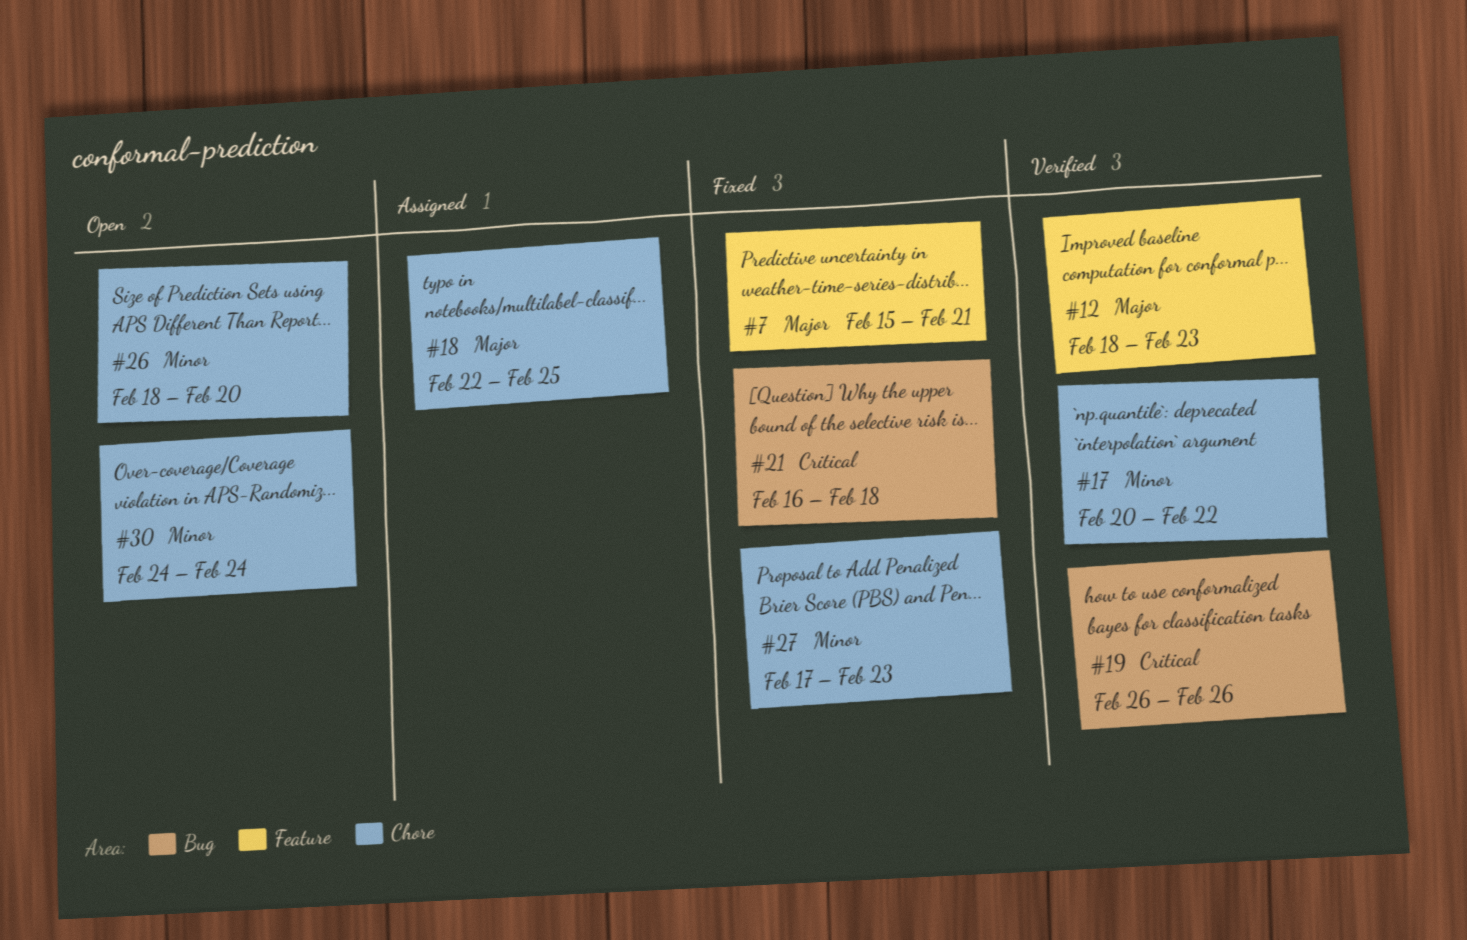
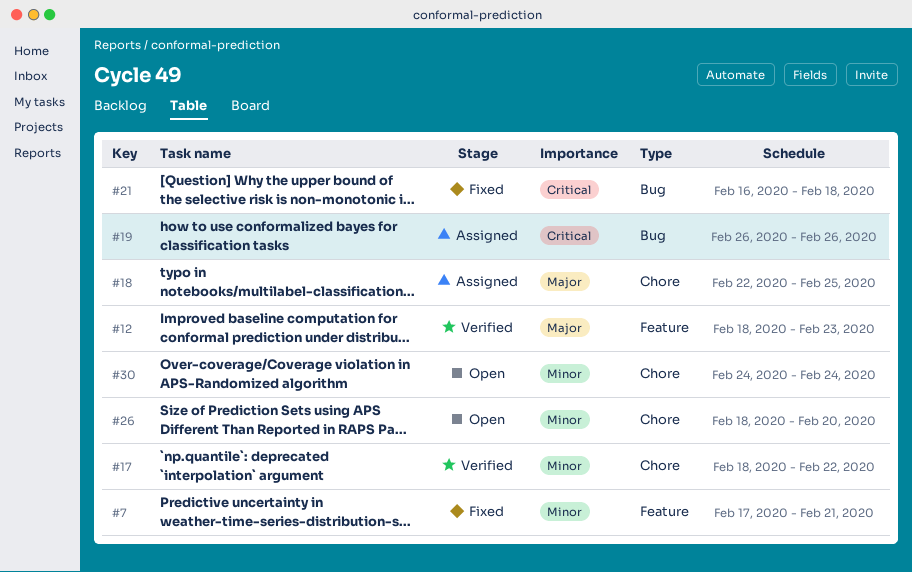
#7, priority: Major -> Minor
#7, start: Feb 15 -> Feb 17
#17, start: Feb 20 -> Feb 18
#19, status: Verified -> Assigned
#27: present -> none

